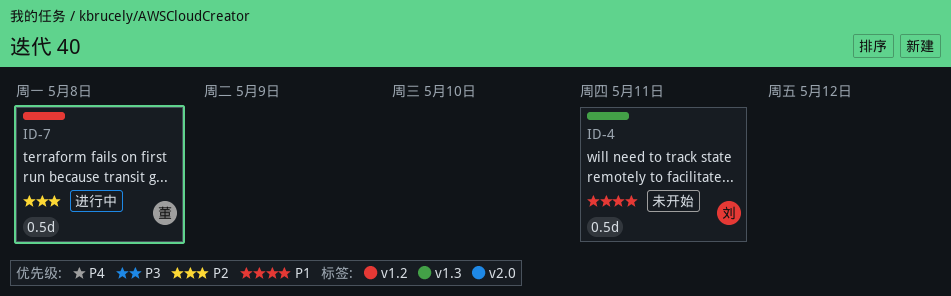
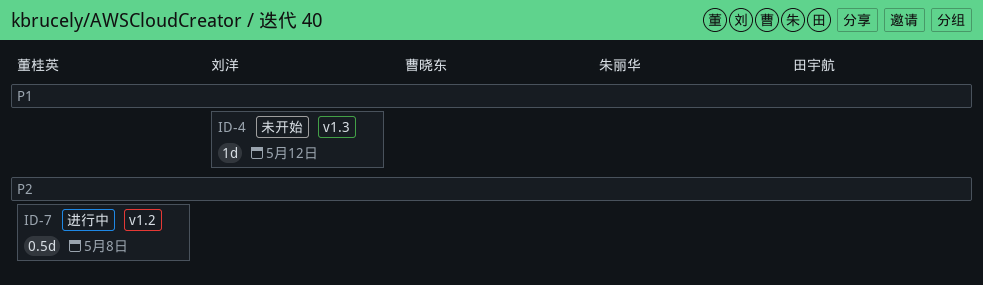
ID-4, estimate: 0.5d -> 1d
ID-4, due: May 11 -> May 12

